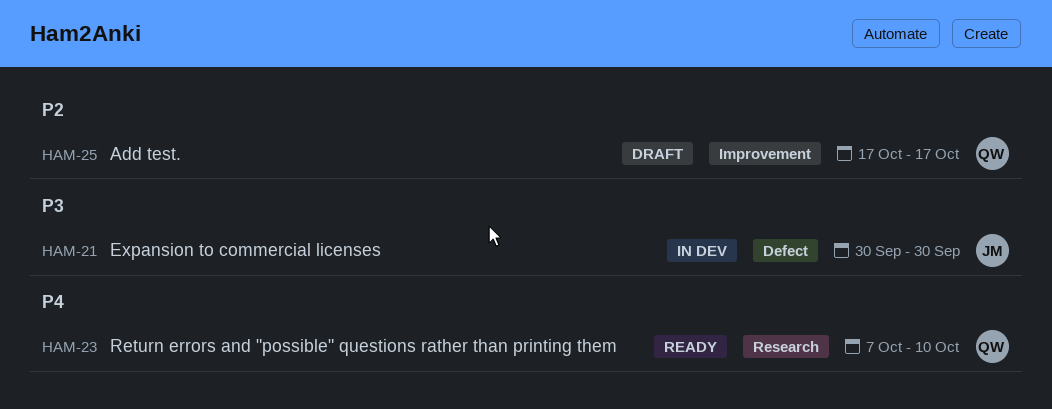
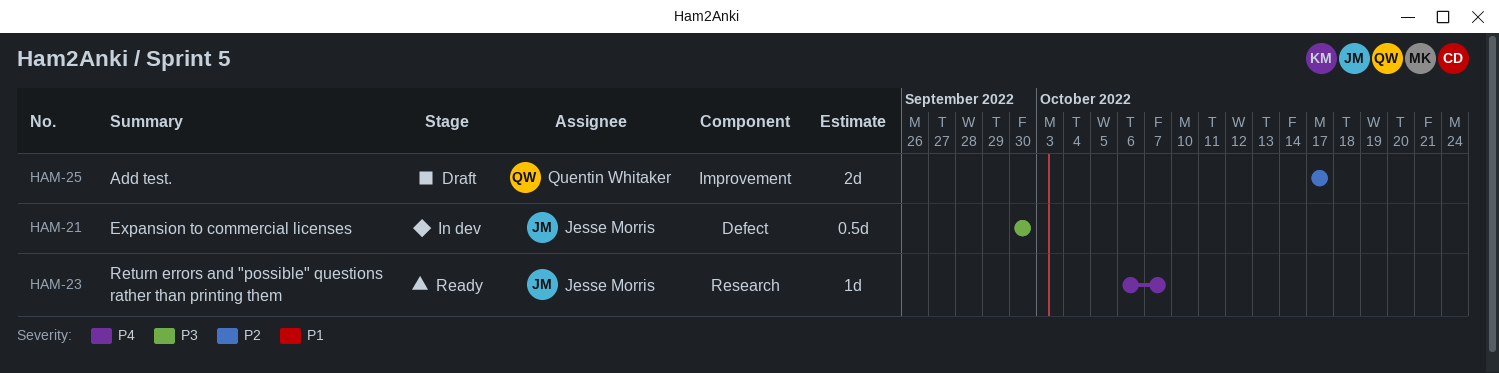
HAM-23, owner: Quentin Whitaker -> Jesse Morris
HAM-23, start: Oct 7 -> Oct 6
HAM-23, due: Oct 10 -> Oct 7

